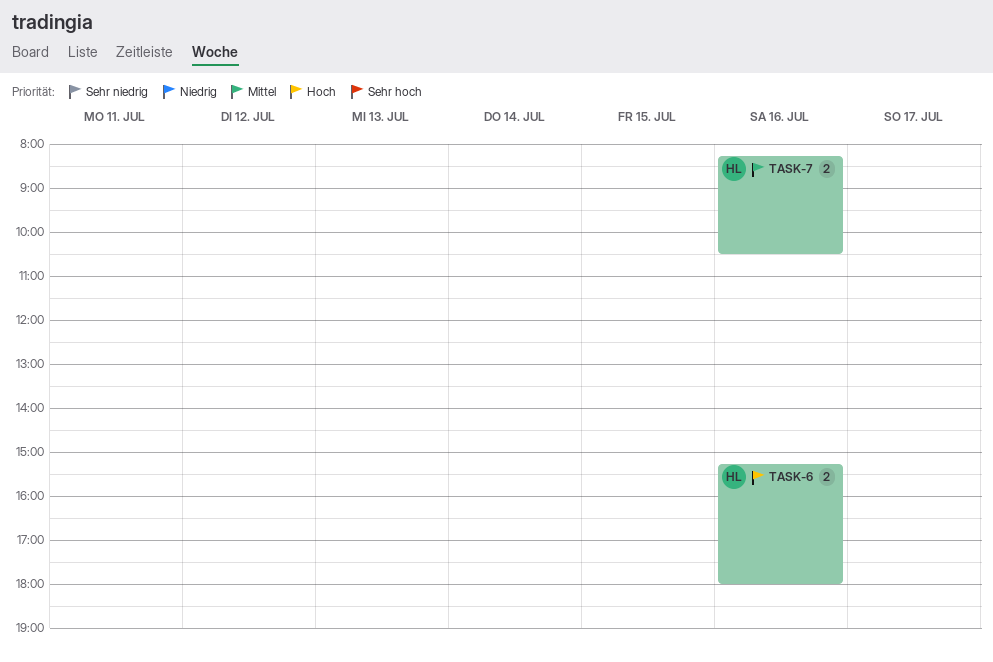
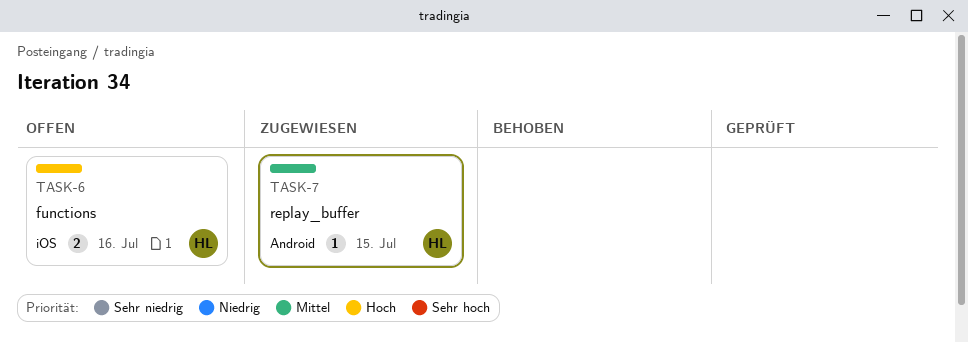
TASK-7, estimate: 2 -> 1
TASK-7, day: Jul 16 -> Jul 15

